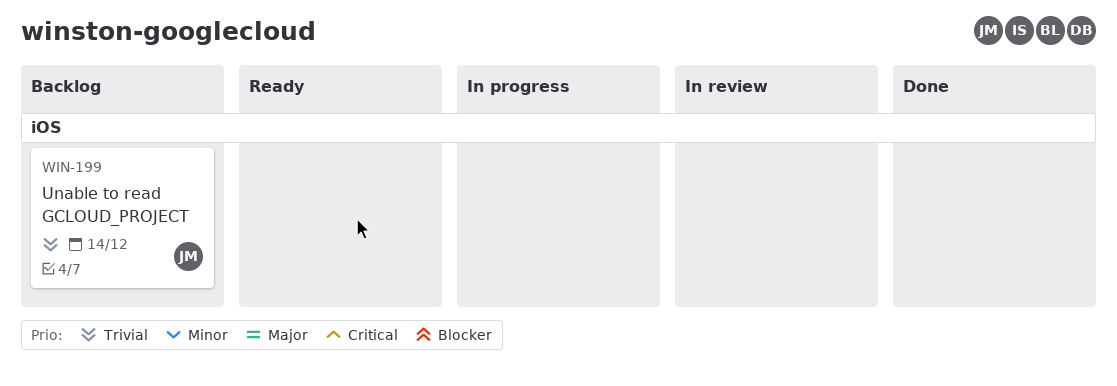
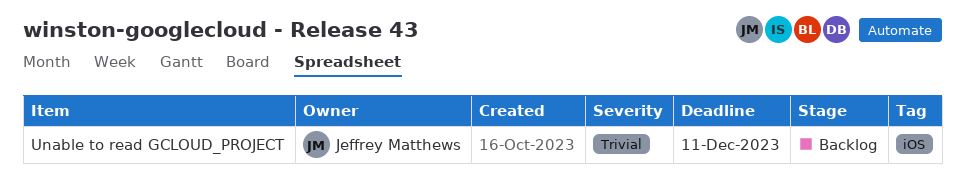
Unable to read GCLOUD_PROJECT, due: Dec 14 -> Dec 11

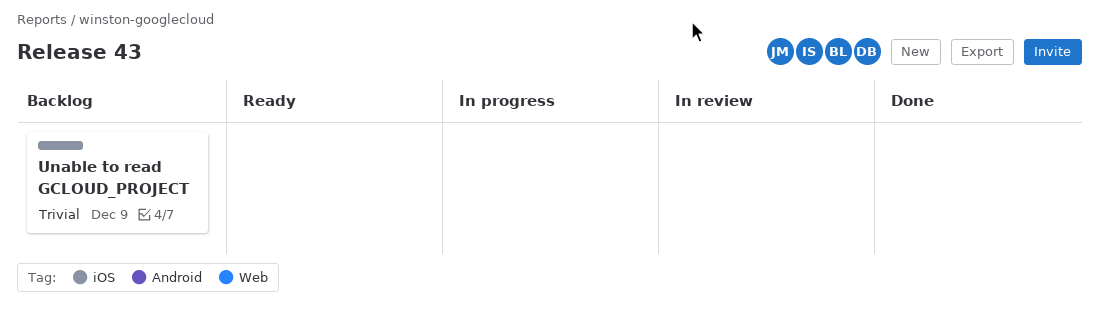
Unable to read GCLOUD_PROJECT, due: Dec 11 -> Dec 9

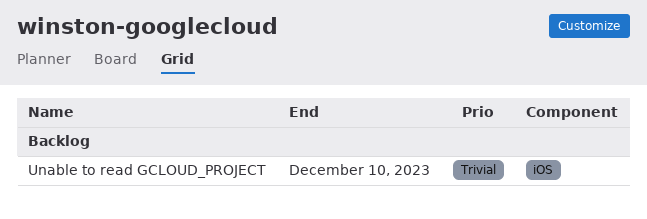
Unable to read GCLOUD_PROJECT, due: Dec 9 -> Dec 10

